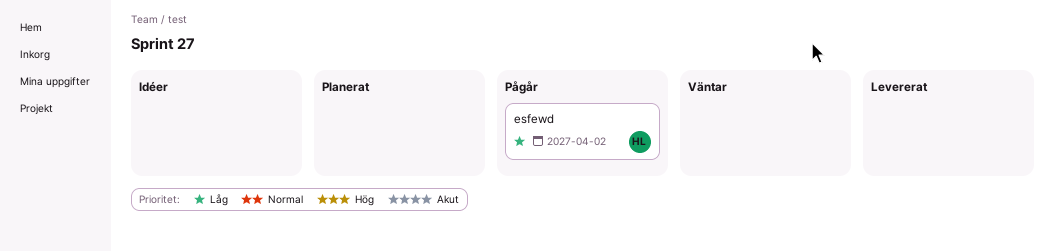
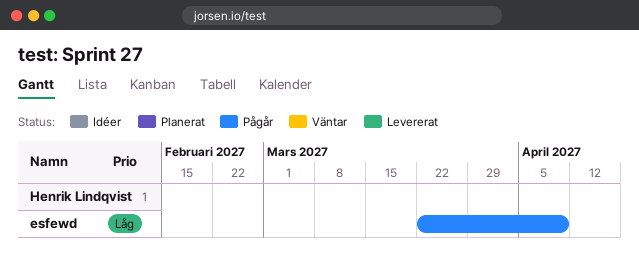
esfewd, due: Apr 2 -> Apr 9

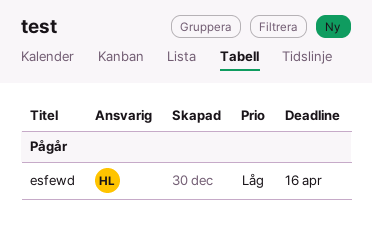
esfewd, due: Apr 9 -> Apr 16

